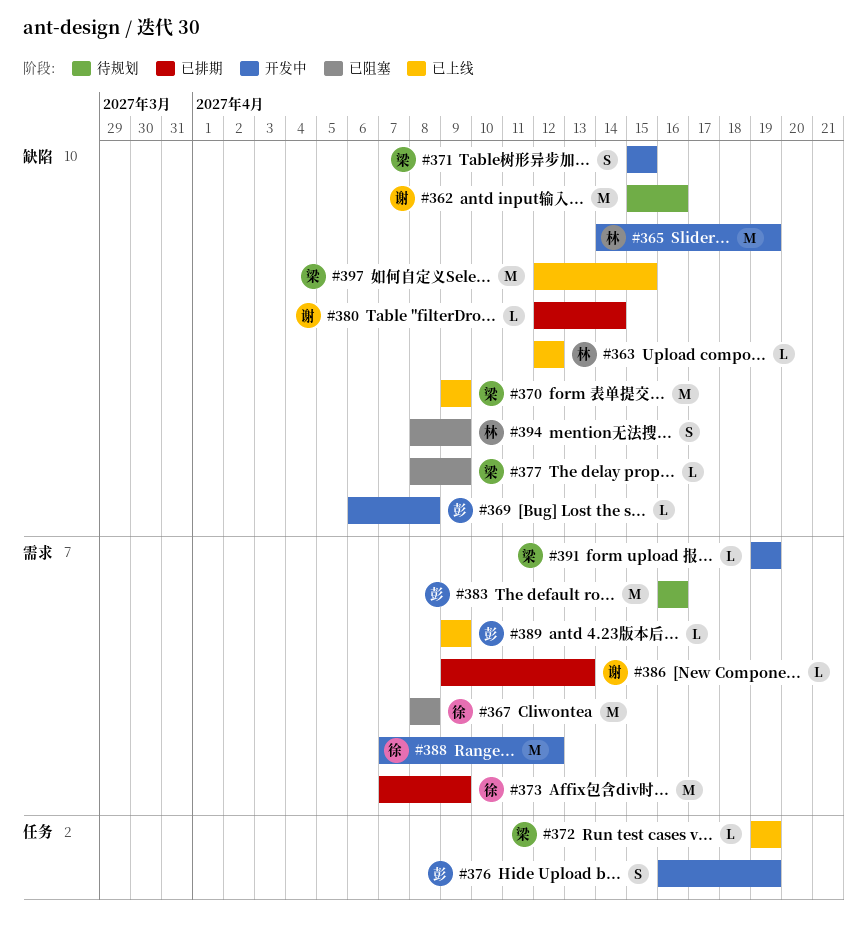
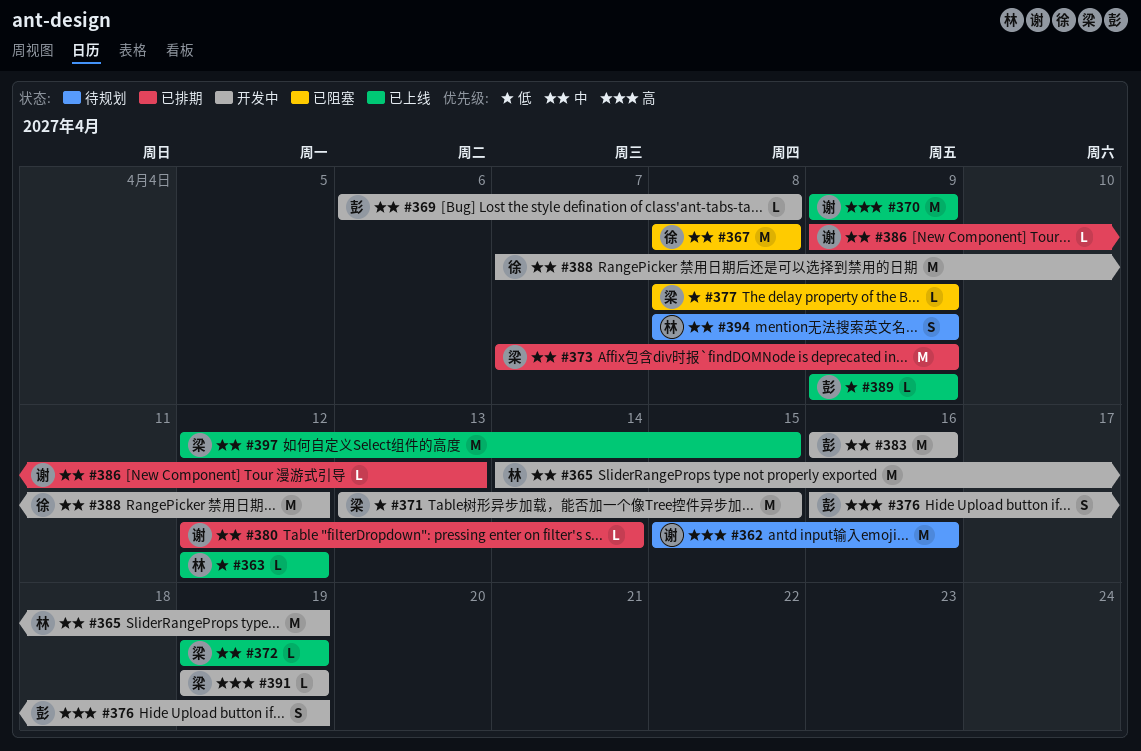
#370, owner: 梁 -> 谢
#371, estimate: S -> M
#371, start: Apr 15 -> Apr 13
#373, owner: 徐 -> 梁
#383, status: 待规划 -> 开发中
#394, status: 已阻塞 -> 待规划

